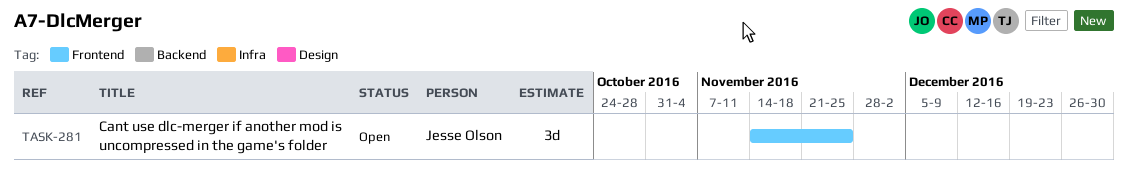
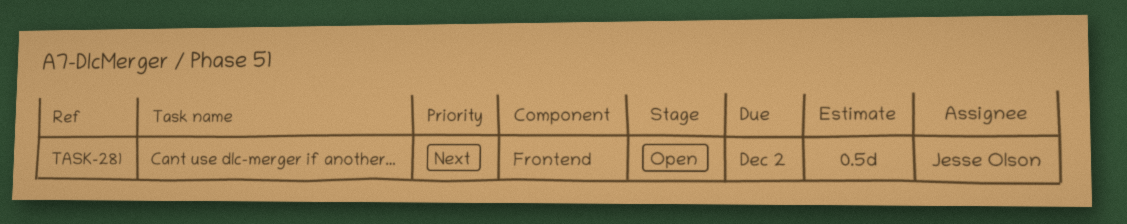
TASK-281, estimate: 3d -> 0.5d
TASK-281, due: Nov 25 -> Dec 2

